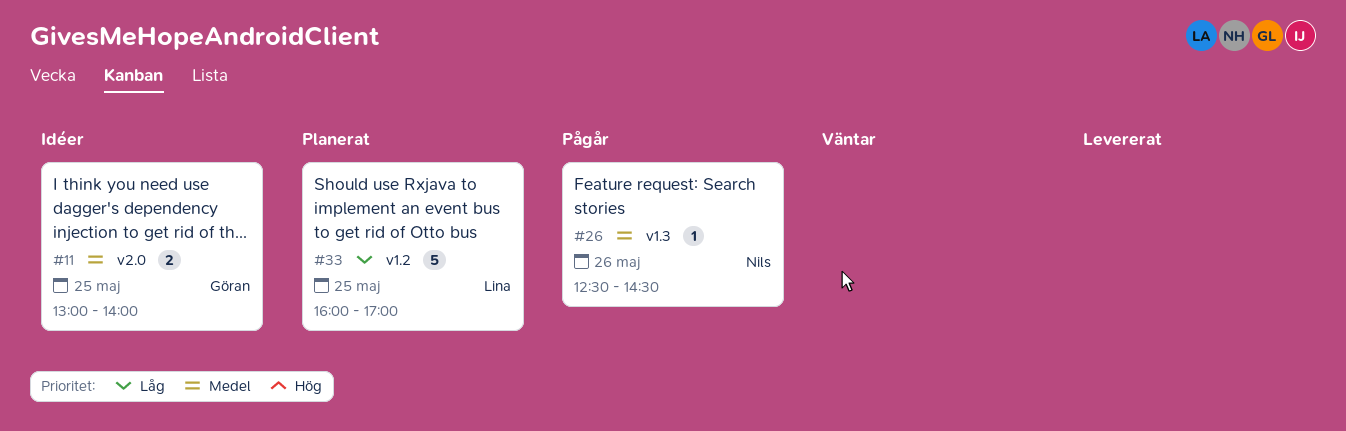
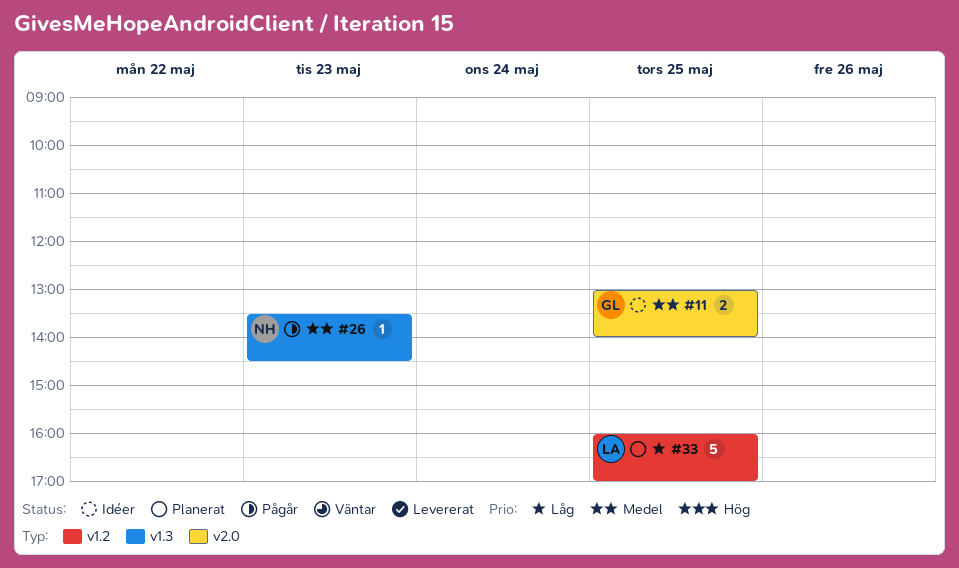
#26, day: May 26 -> May 23
#26, begins: 12:30 -> 13:30

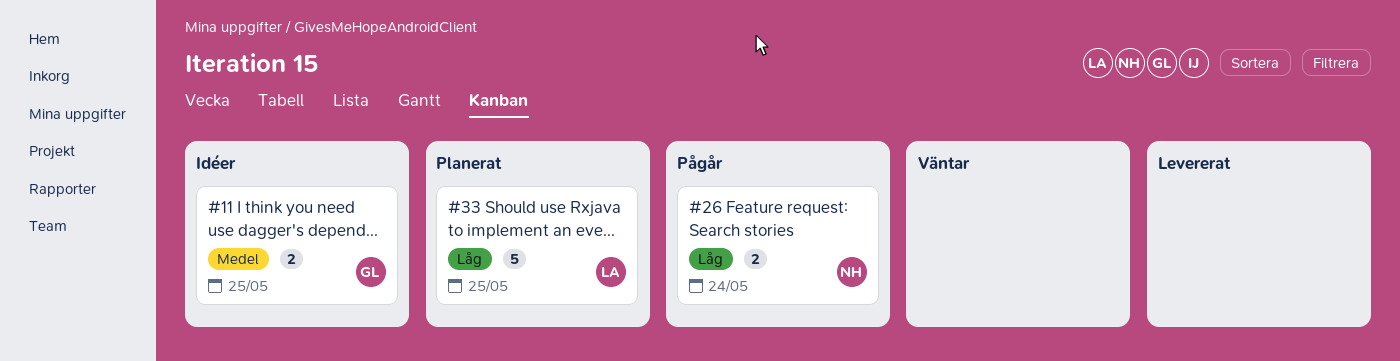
#26, priority: Medel -> Låg
#26, estimate: 1 -> 2
#26, day: May 23 -> May 24

